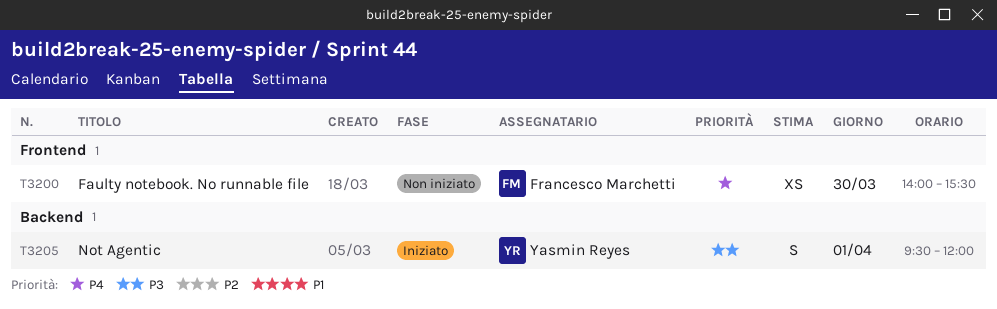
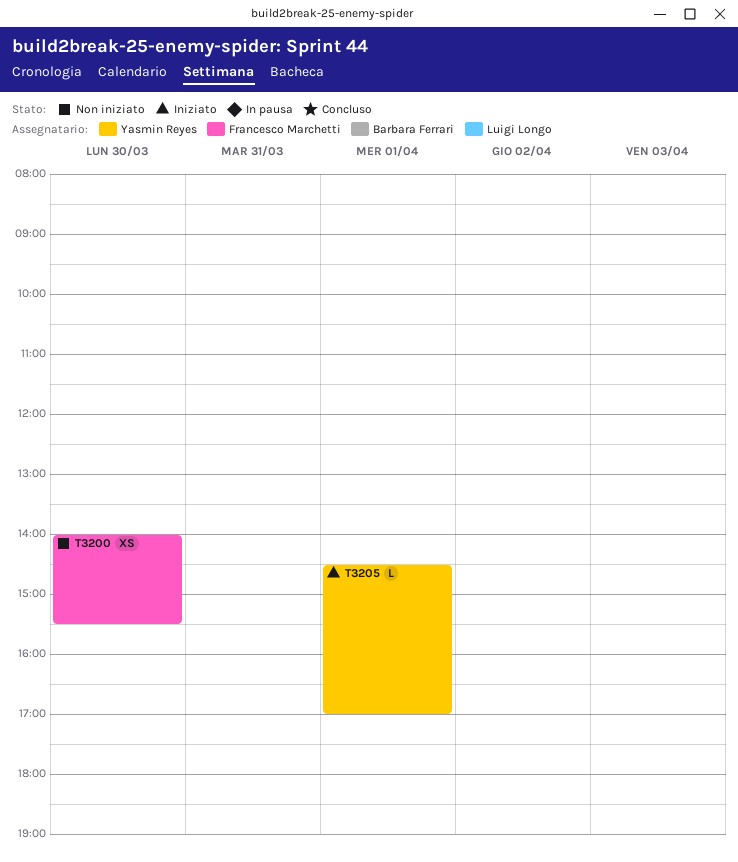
T3205, estimate: S -> L
T3205, begins: 09:30 -> 14:30
T3205, ends: 12:00 -> 17:00

